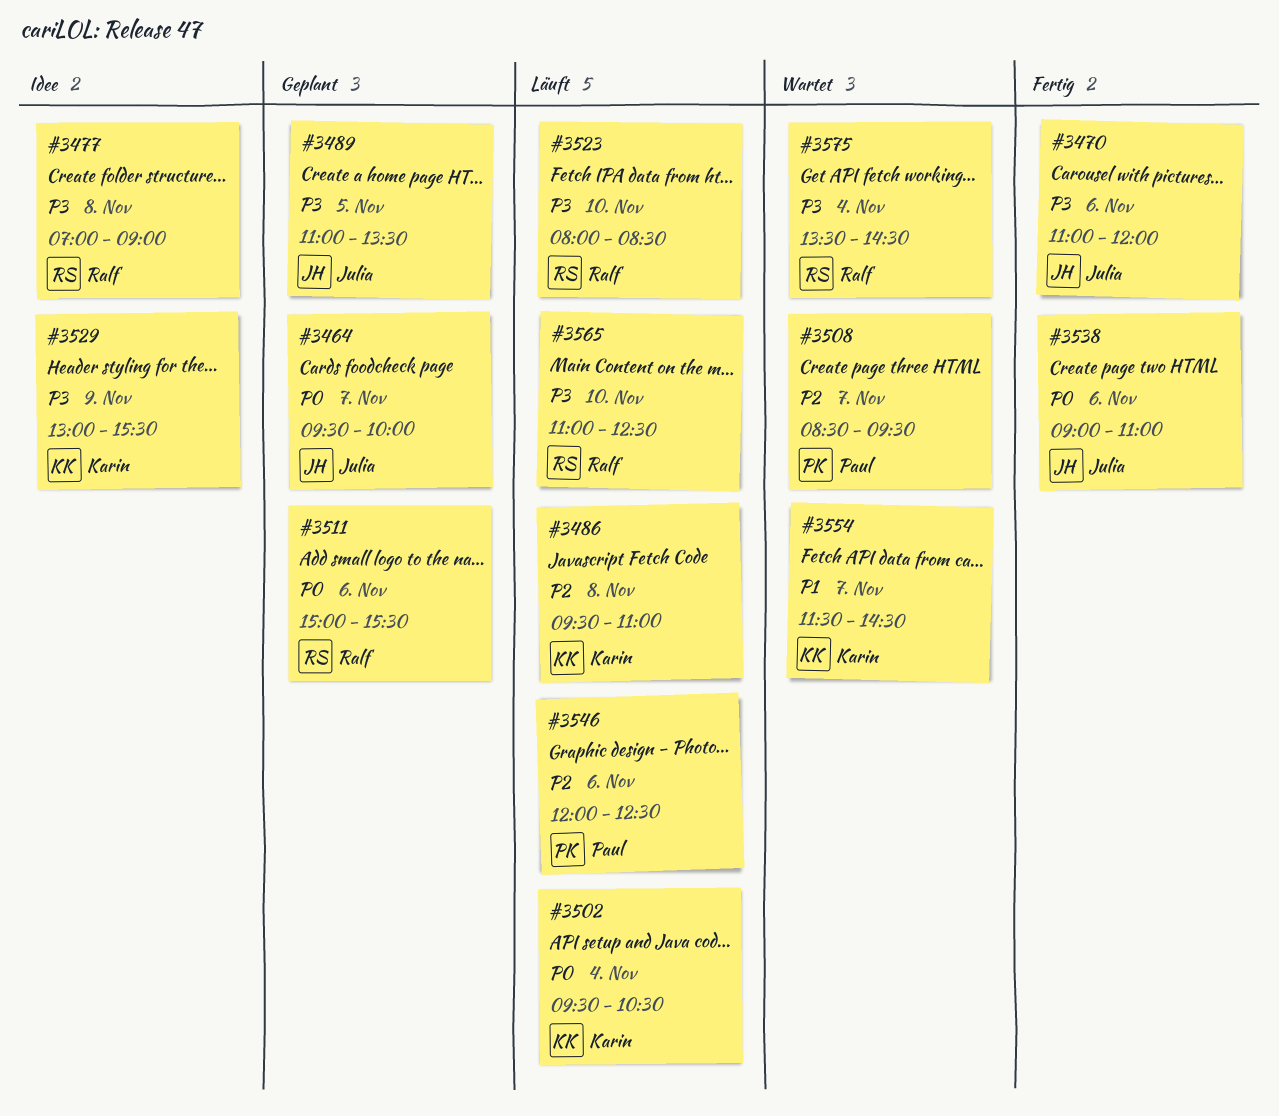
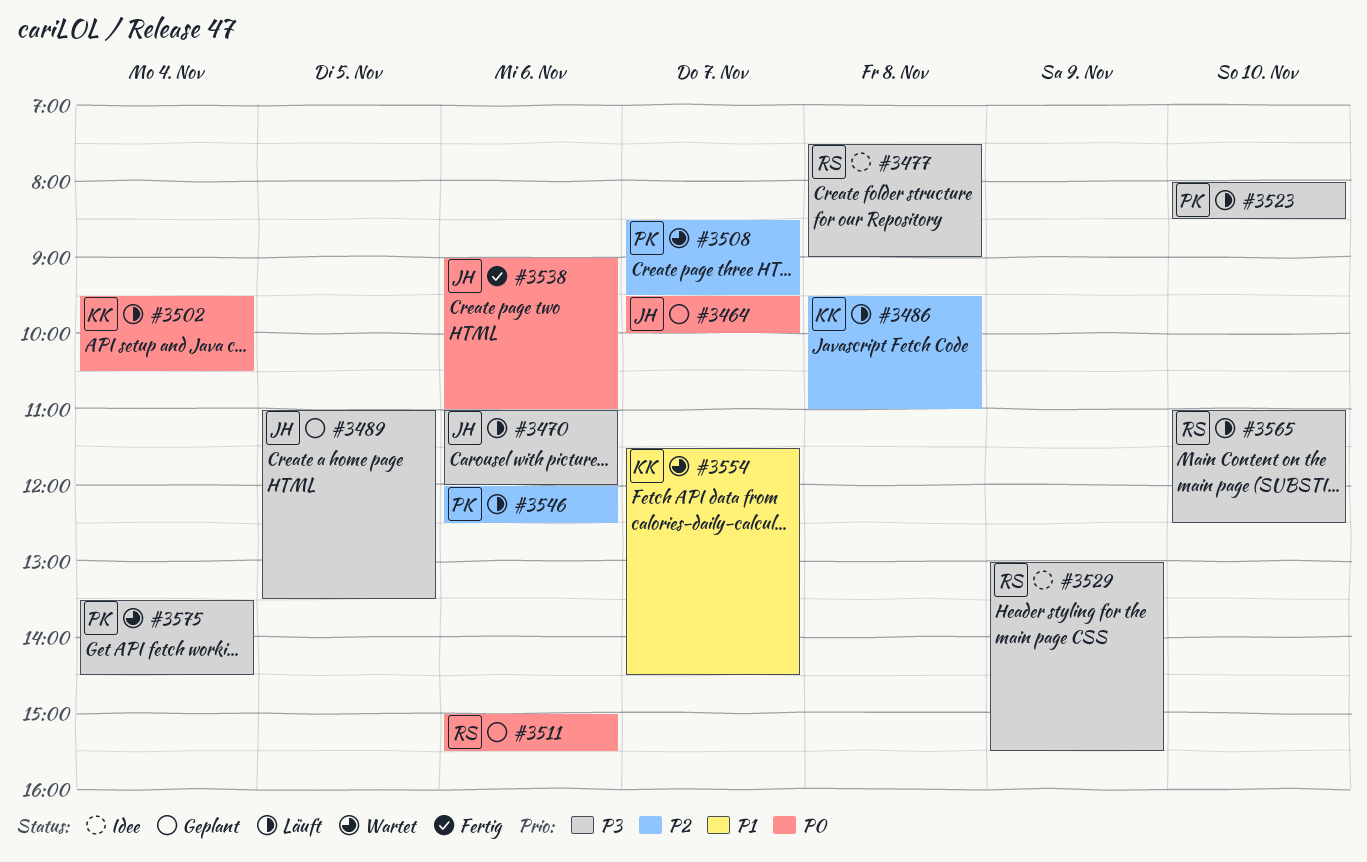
#3470, status: Fertig -> Läuft
#3477, begins: 07:00 -> 07:30
#3523, owner: Ralf -> Paul
#3529, owner: Karin -> Ralf
#3575, owner: Ralf -> Paul

